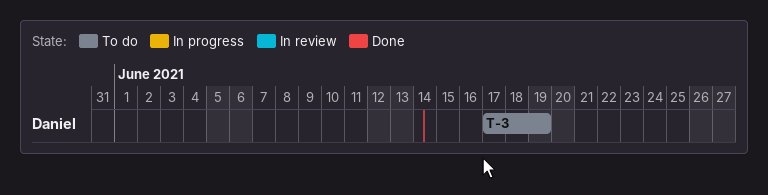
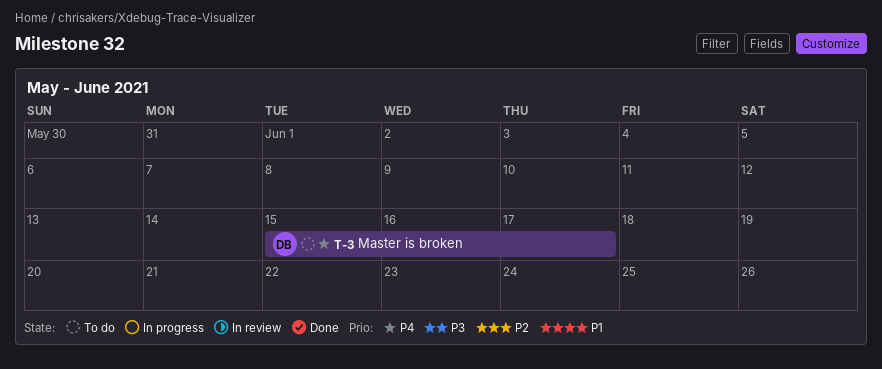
T-3, start: Jun 17 -> Jun 15
T-3, due: Jun 19 -> Jun 17

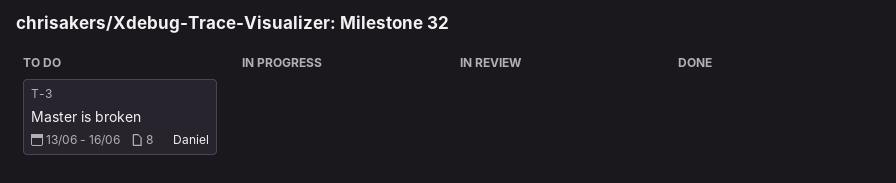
T-3, start: Jun 15 -> Jun 13
T-3, due: Jun 17 -> Jun 16

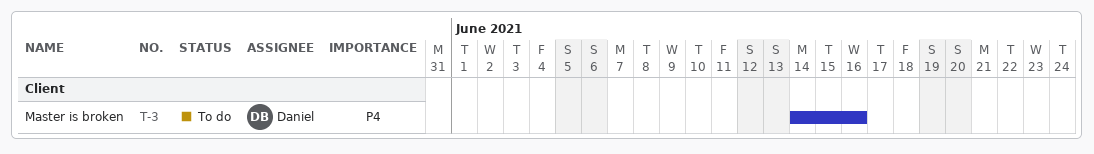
T-3, start: Jun 13 -> Jun 14

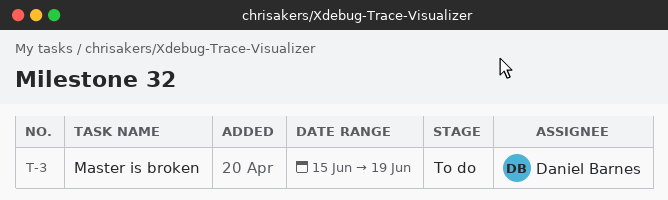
T-3, start: Jun 14 -> Jun 15
T-3, due: Jun 16 -> Jun 19

